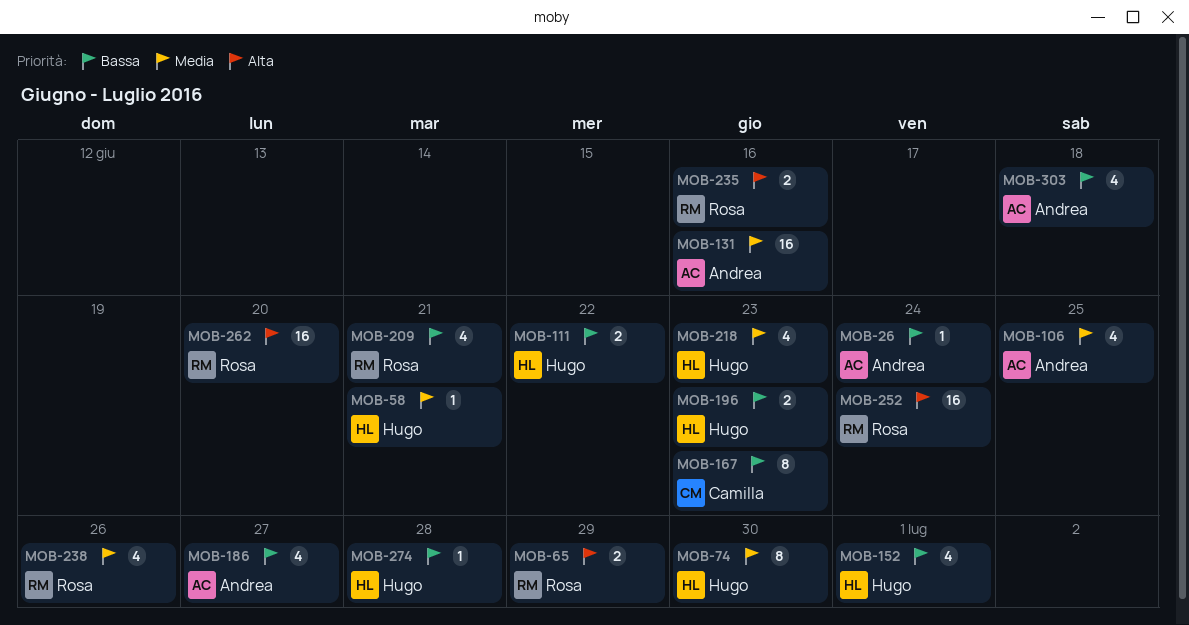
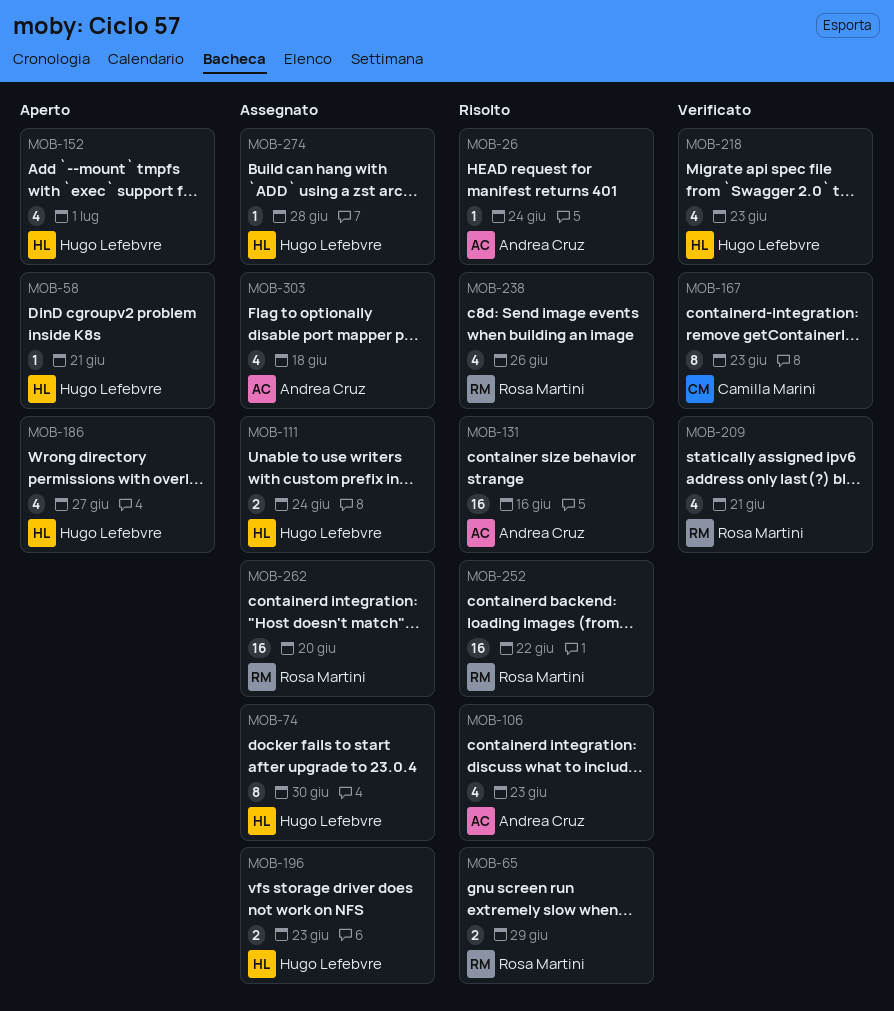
MOB-106, due: Jun 25 -> Jun 23
MOB-111, due: Jun 22 -> Jun 24
MOB-186, owner: Andrea Cruz -> Hugo Lefebvre
MOB-235: present -> none
MOB-252, due: Jun 24 -> Jun 22

